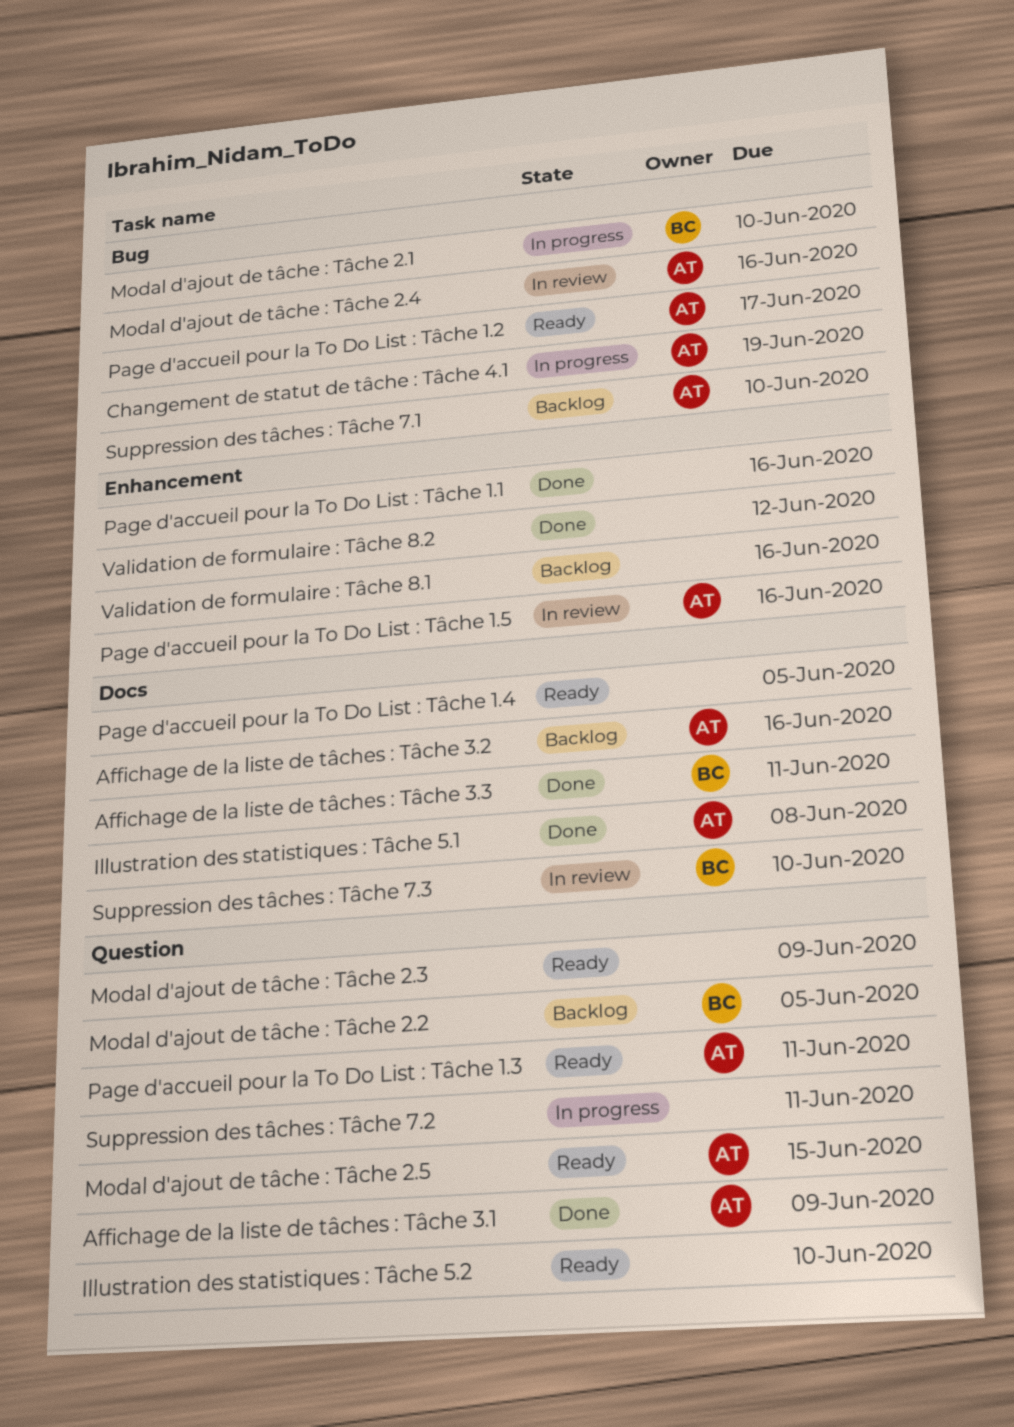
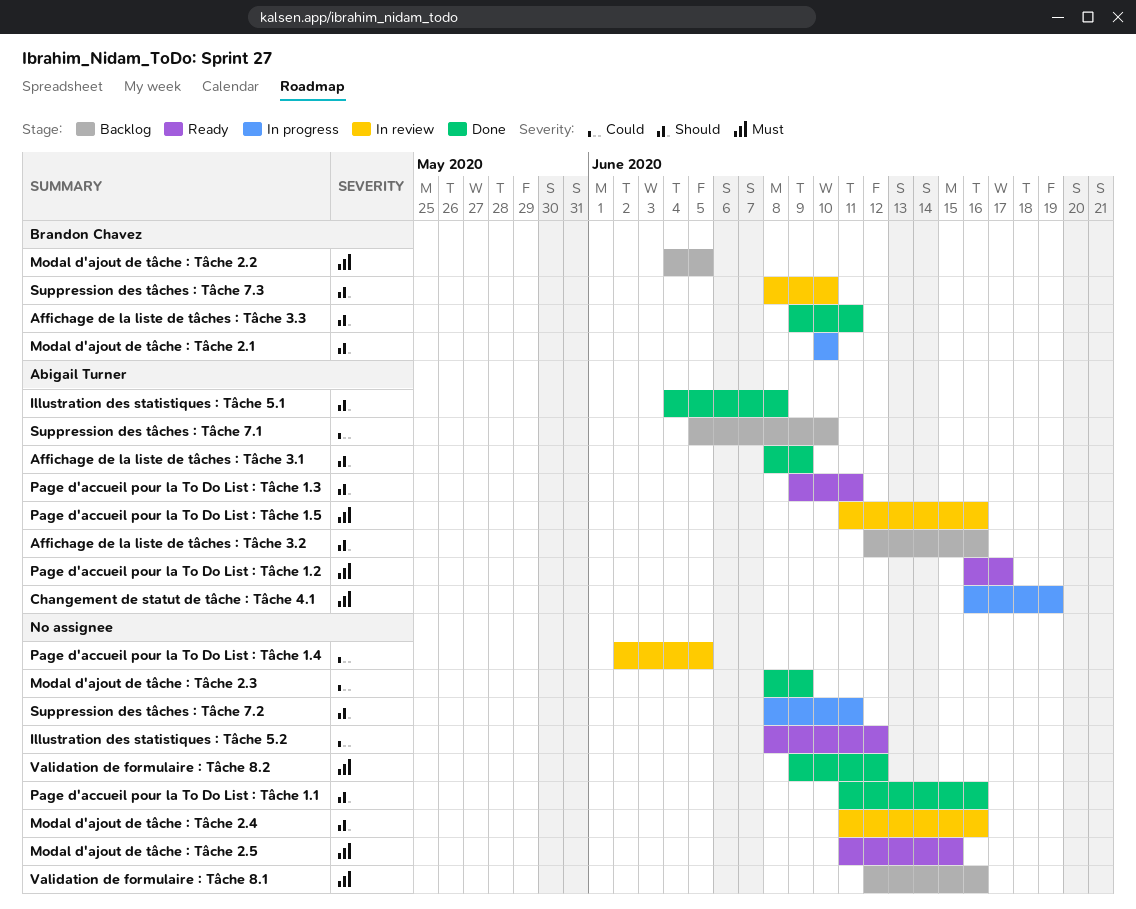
Illustration des statistiques : Tâche 5.2, due: Jun 10 -> Jun 12
Modal d'ajout de tâche : Tâche 2.3, status: Ready -> Done
Modal d'ajout de tâche : Tâche 2.4, owner: Abigail Turner -> none
Modal d'ajout de tâche : Tâche 2.5, owner: Abigail Turner -> none
Page d'accueil pour la To Do List : Tâche 1.4, status: Ready -> In review

